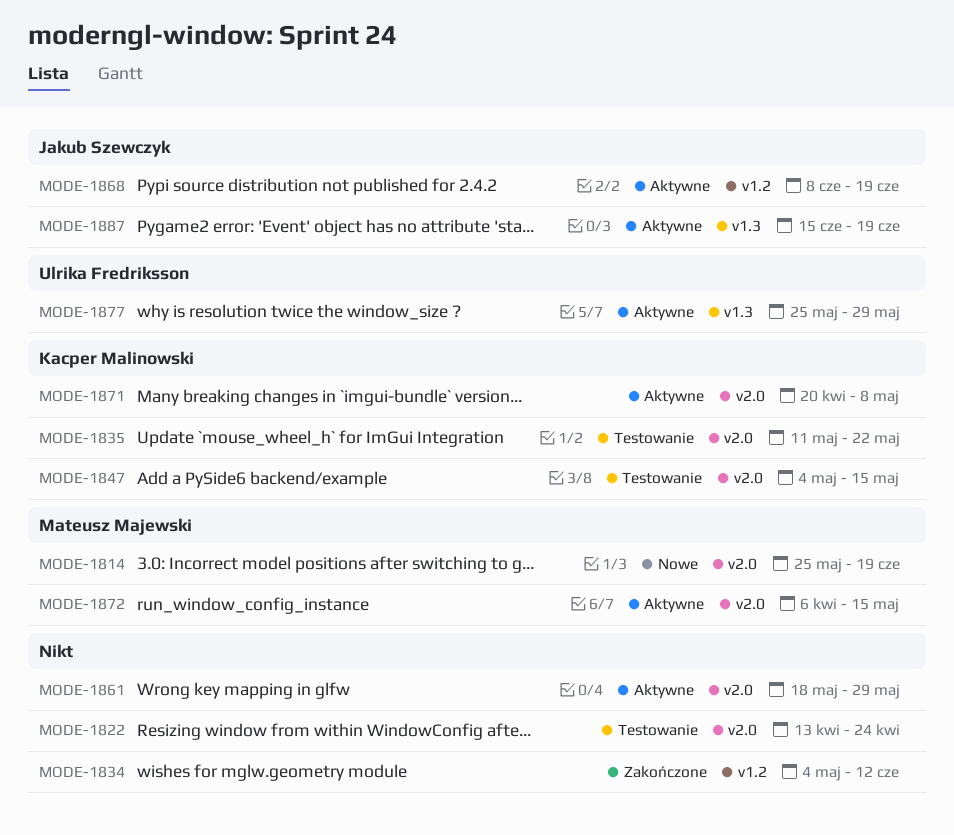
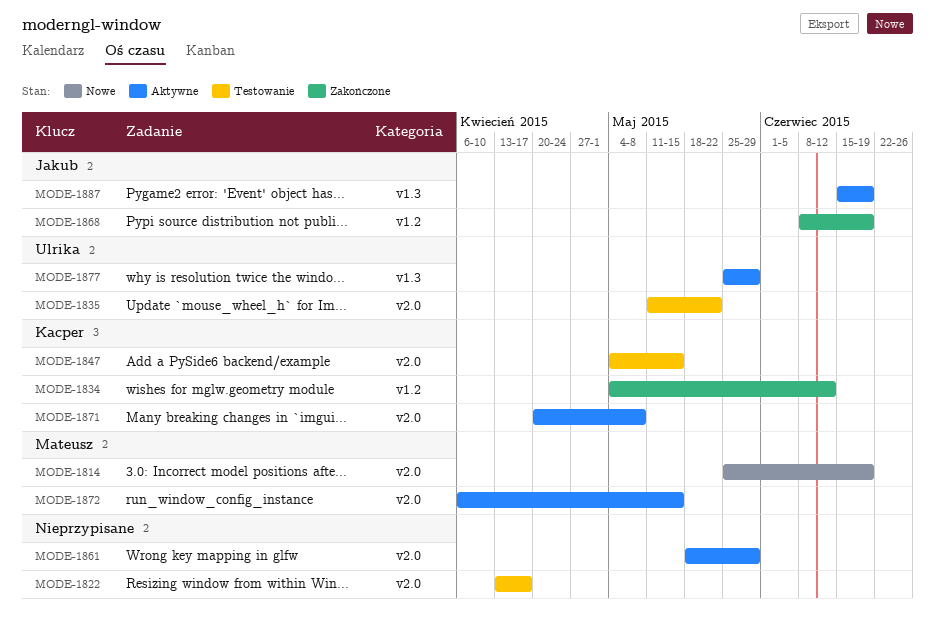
MODE-1822, due: Apr 24 -> Apr 17
MODE-1834, owner: none -> Kacper Malinowski
MODE-1835, owner: Kacper Malinowski -> Ulrika Fredriksson
MODE-1868, status: Aktywne -> Zakończone

